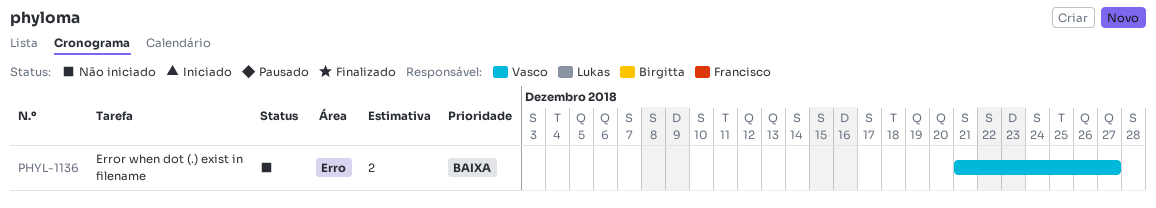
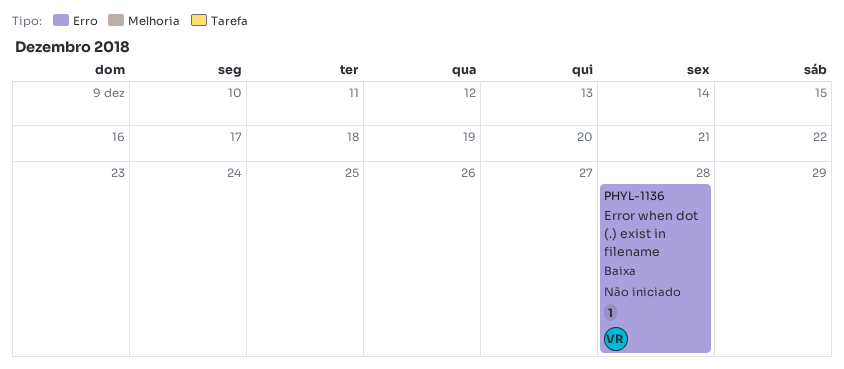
PHYL-1136, estimate: 2 -> 1
PHYL-1136, due: Dec 27 -> Dec 28

